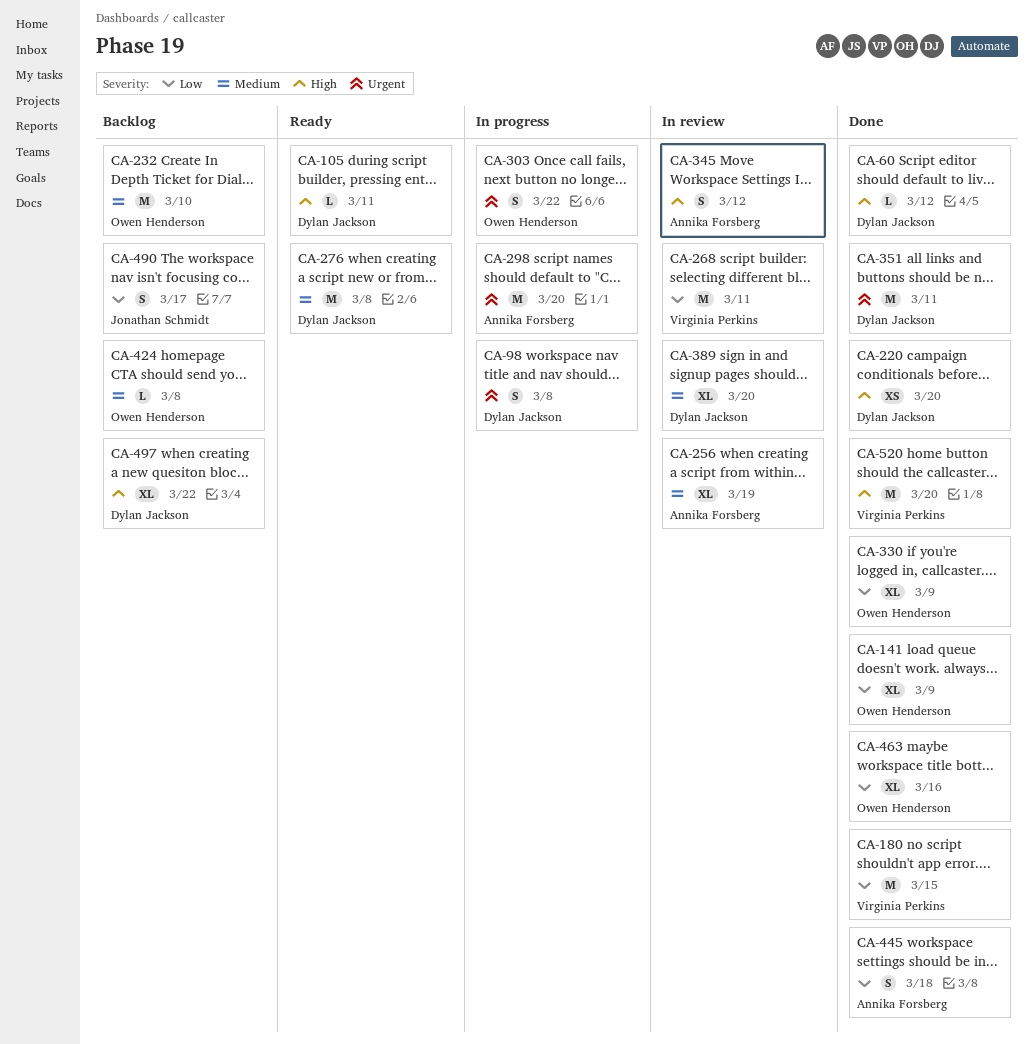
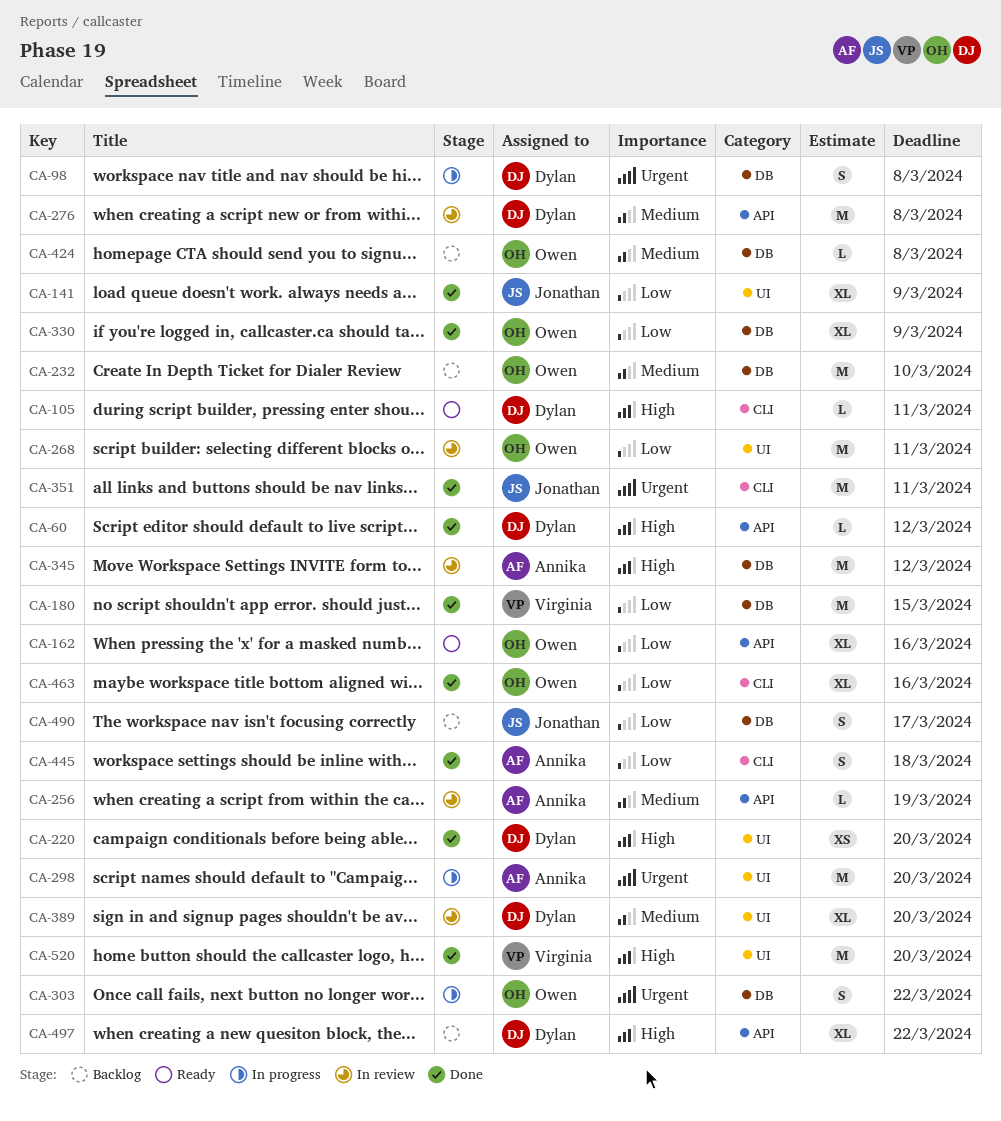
CA-141, owner: Owen Henderson -> Jonathan Schmidt
CA-162: none -> present
CA-256, estimate: XL -> L
CA-268, owner: Virginia Perkins -> Owen Henderson
CA-276, status: Ready -> In review
CA-345, estimate: S -> M
CA-351, owner: Dylan Jackson -> Jonathan Schmidt

